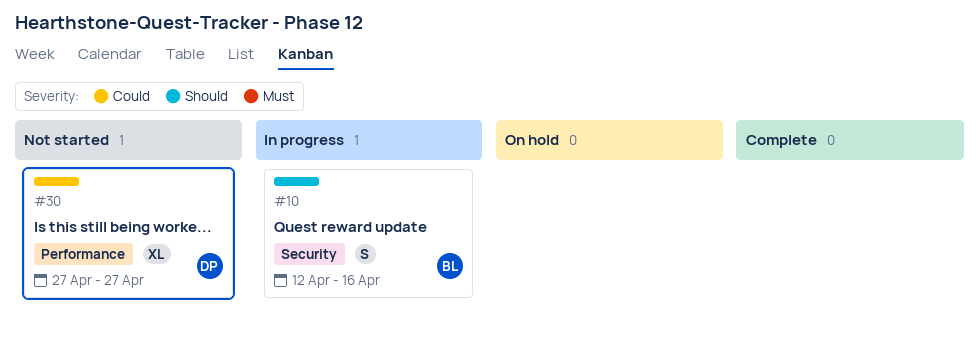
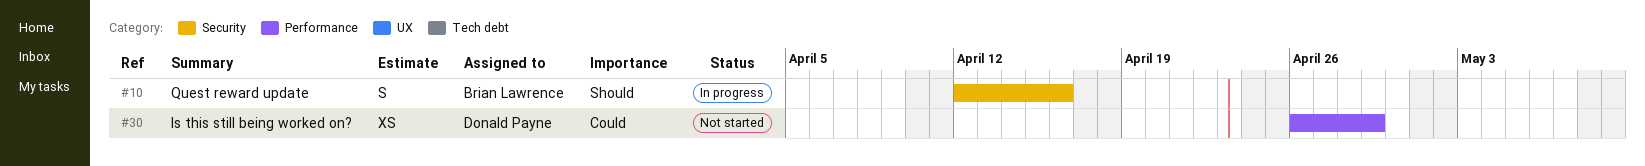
#30, estimate: XL -> XS
#30, start: Apr 27 -> Apr 26
#30, due: Apr 27 -> Apr 29

